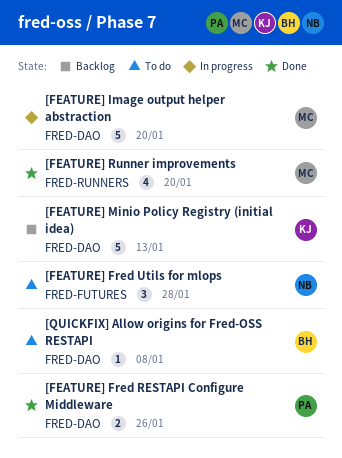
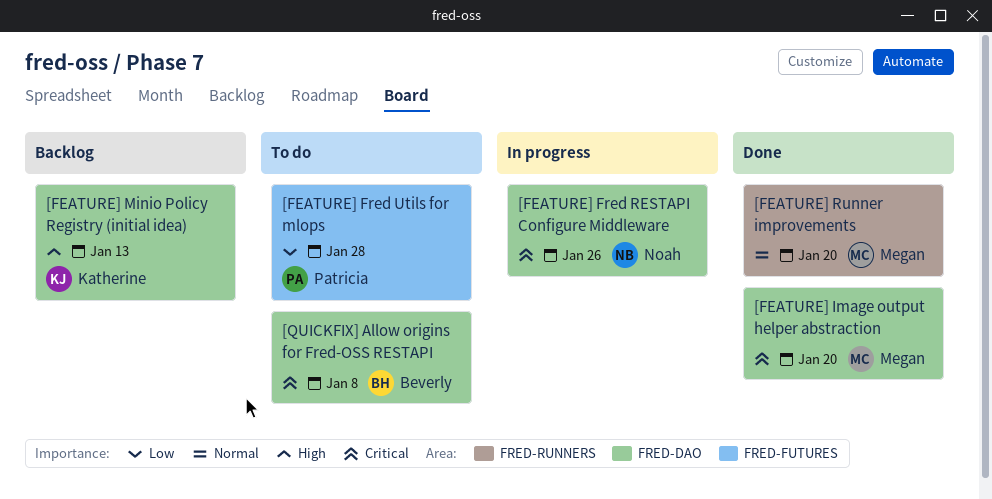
[FEATURE] Fred RESTAPI Configure Middleware, status: Done -> In progress
[FEATURE] Fred RESTAPI Configure Middleware, owner: Patricia -> Noah
[FEATURE] Fred Utils for mlops, owner: Noah -> Patricia
[FEATURE] Image output helper abstraction, status: In progress -> Done

